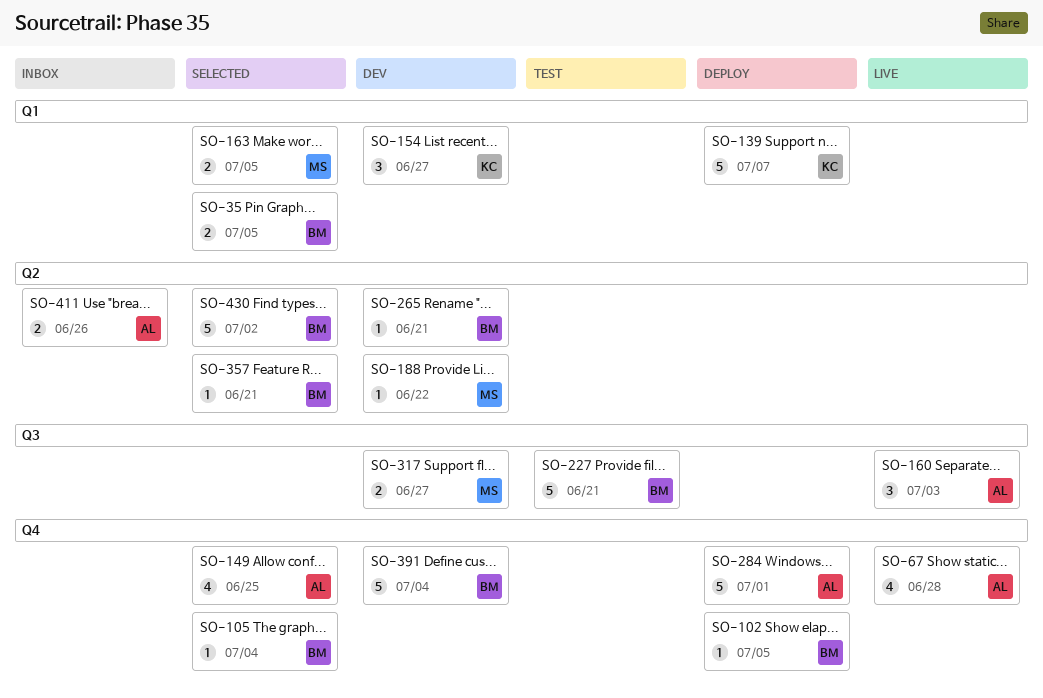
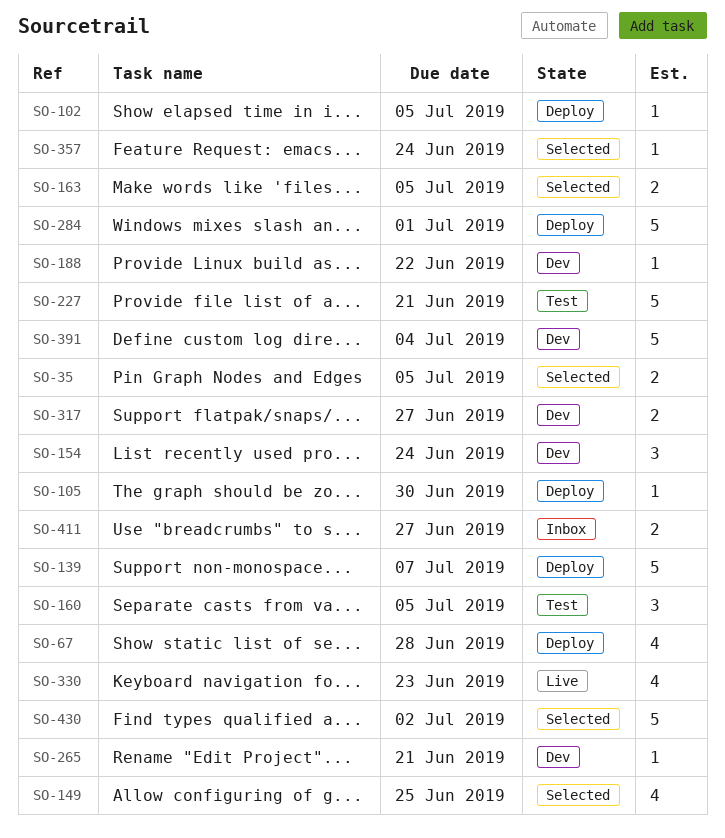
SO-67, status: Live -> Deploy
SO-105, status: Selected -> Deploy
SO-105, due: Jul 4 -> Jun 30
SO-154, due: Jun 27 -> Jun 24
SO-160, status: Live -> Test
SO-160, due: Jul 3 -> Jul 5
SO-330: none -> present
SO-357, due: Jun 21 -> Jun 24
SO-411, due: Jun 26 -> Jun 27

